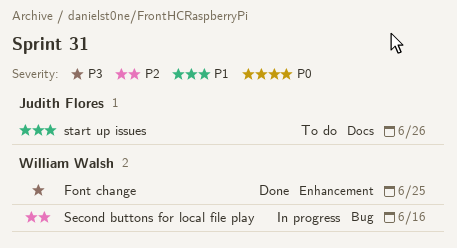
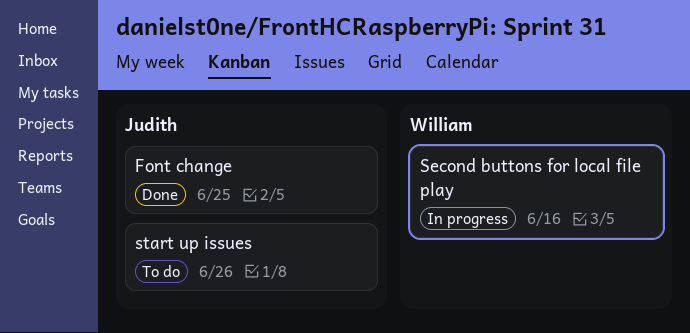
Font change, owner: William Walsh -> Judith Flores

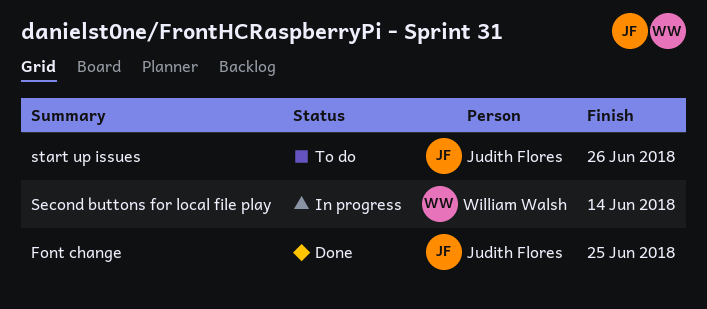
Second buttons for local file play, due: Jun 16 -> Jun 14

